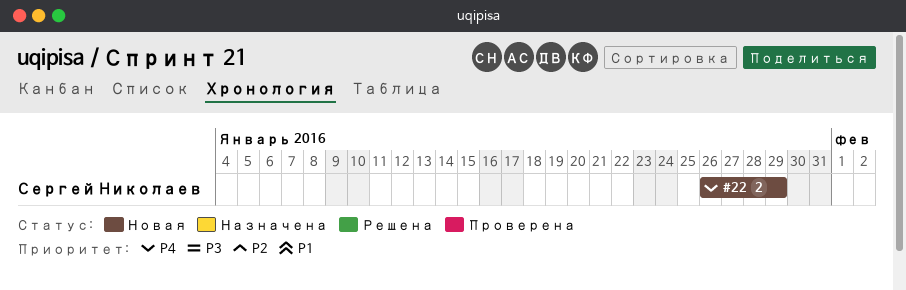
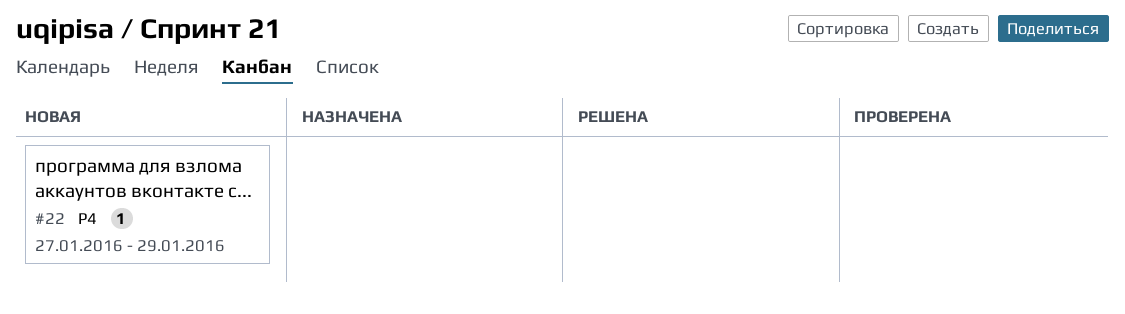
#22, estimate: 2 -> 1
#22, start: Jan 26 -> Jan 27

